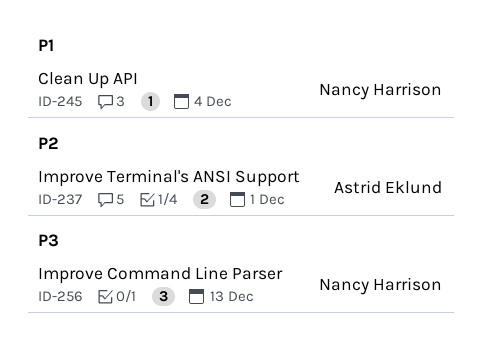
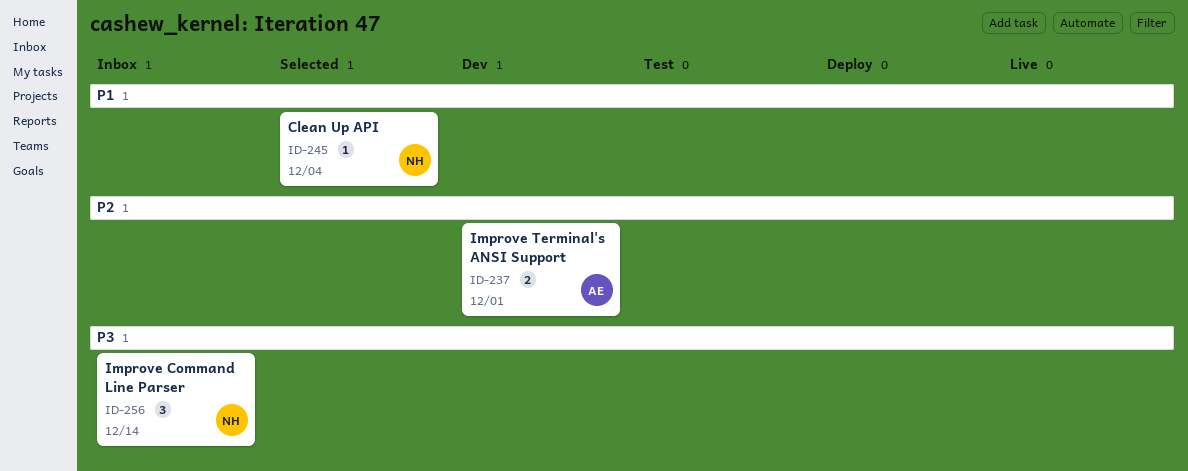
ID-256, due: Dec 13 -> Dec 14

